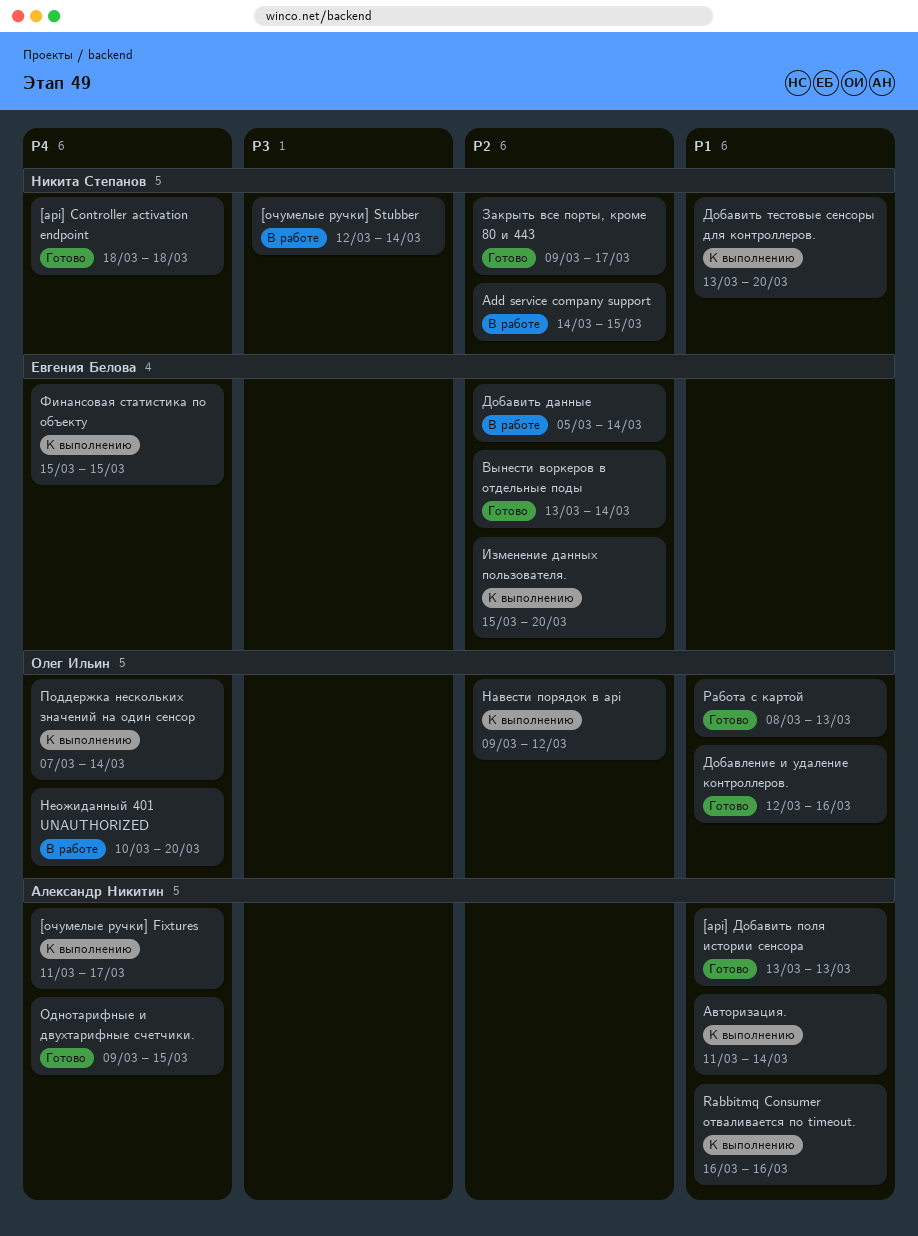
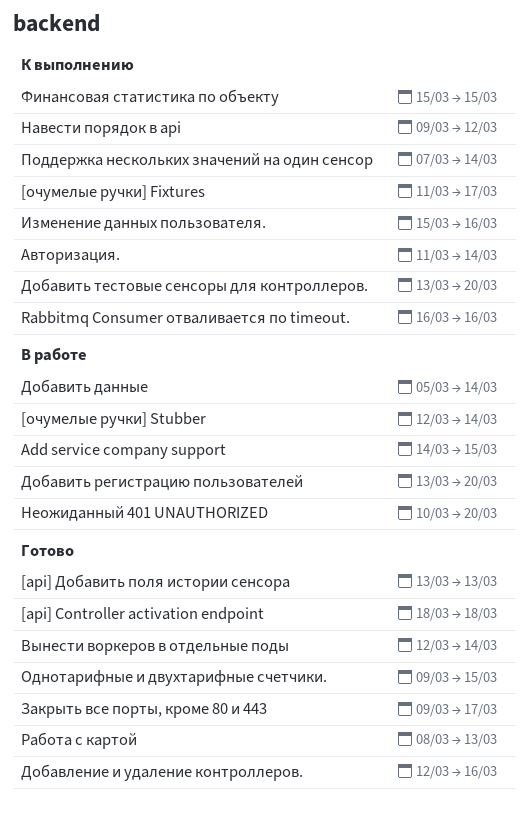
Вынести воркеров в отдельные поды, start: Mar 13 -> Mar 12
Добавить регистрацию пользователей: none -> present
Изменение данных пользователя., due: Mar 20 -> Mar 16

